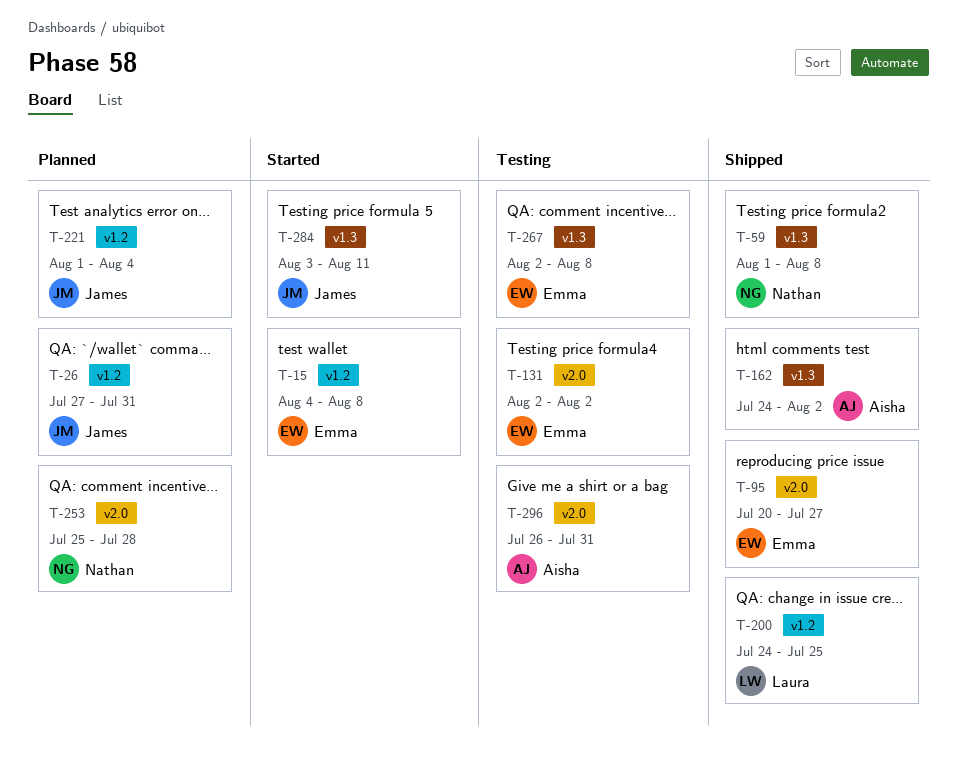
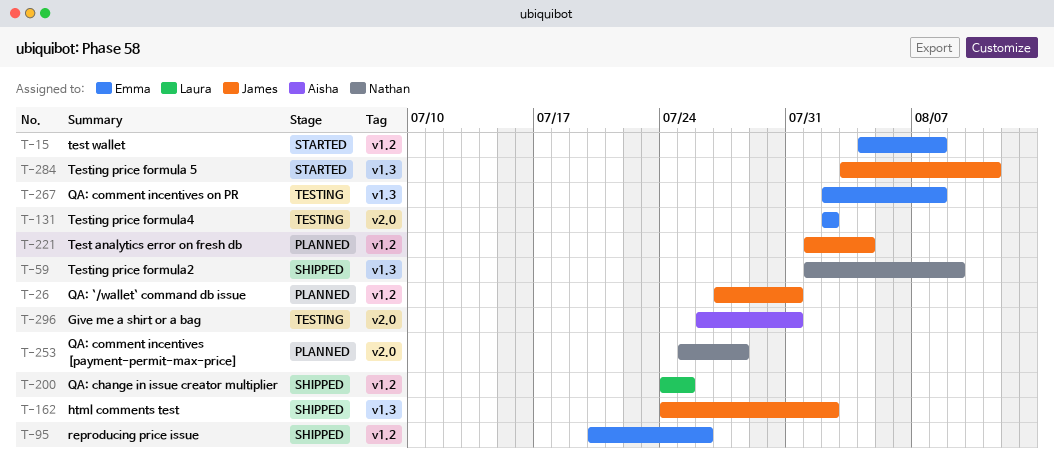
T-59, due: Aug 8 -> Aug 9
T-95, label: v2.0 -> v1.2
T-95, due: Jul 27 -> Jul 26
T-162, owner: Aisha -> James

